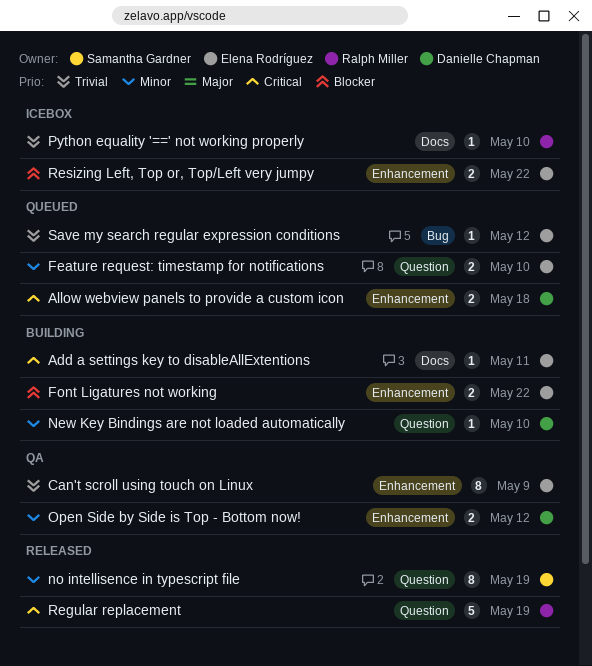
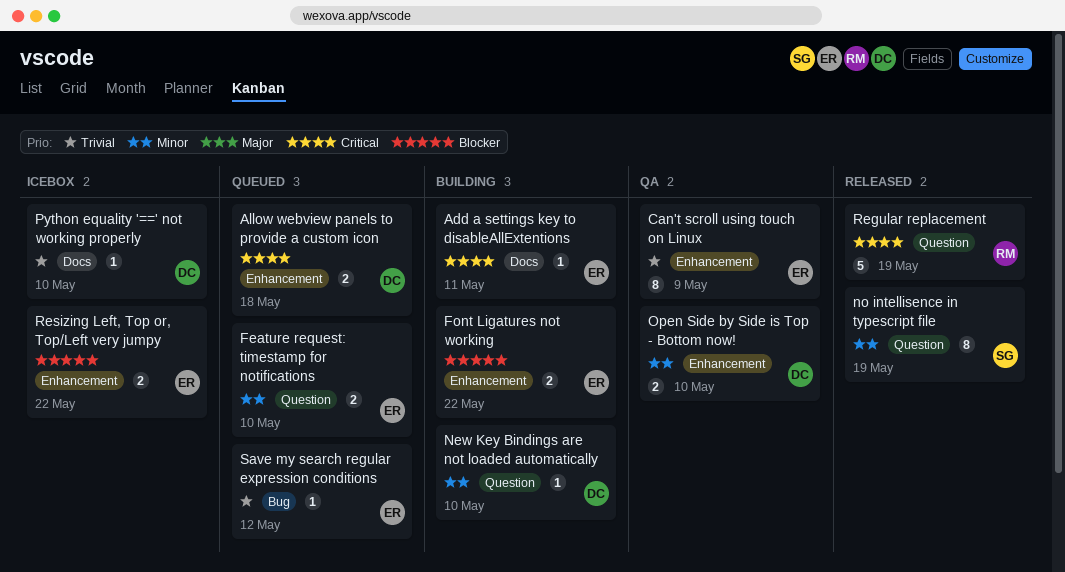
Open Side by Side is Top - Bottom now!, due: May 12 -> May 10
Python equality '==' not working properly, owner: Ralph Miller -> Danielle Chapman

